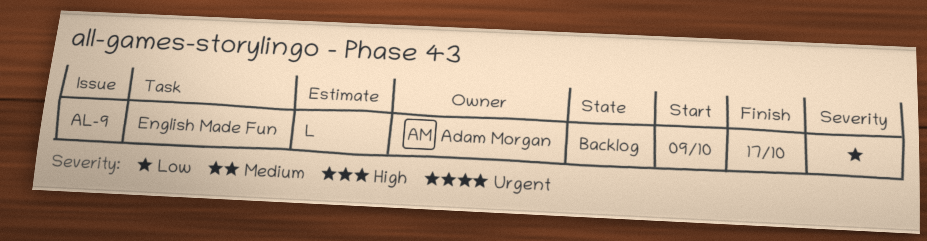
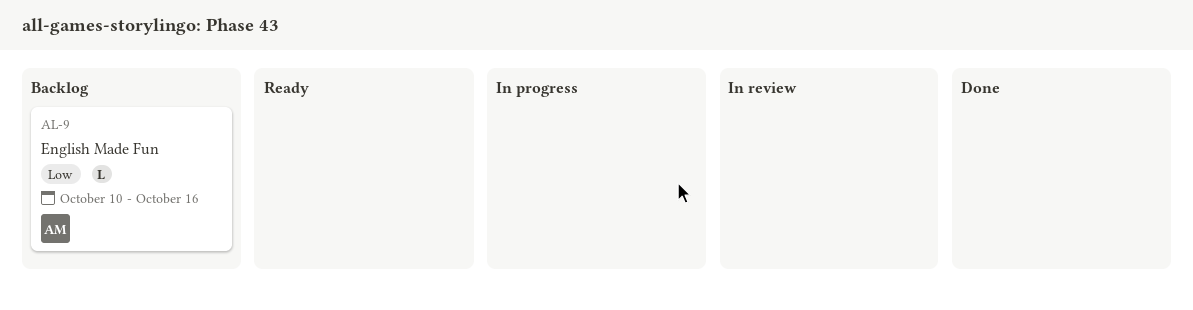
AL-9, start: Oct 9 -> Oct 10
AL-9, due: Oct 17 -> Oct 16

